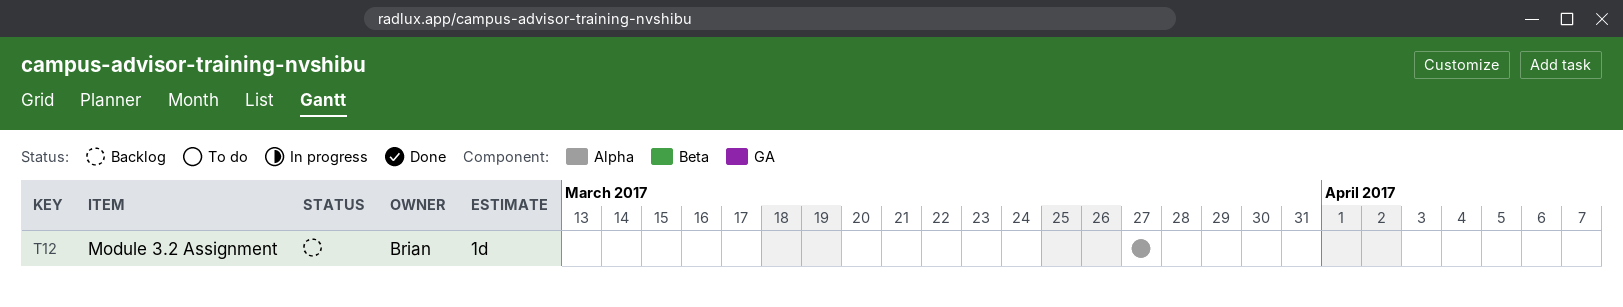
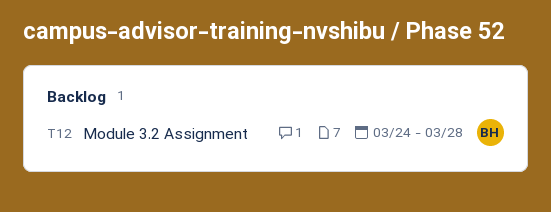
T12, start: Mar 27 -> Mar 24
T12, due: Mar 27 -> Mar 28

